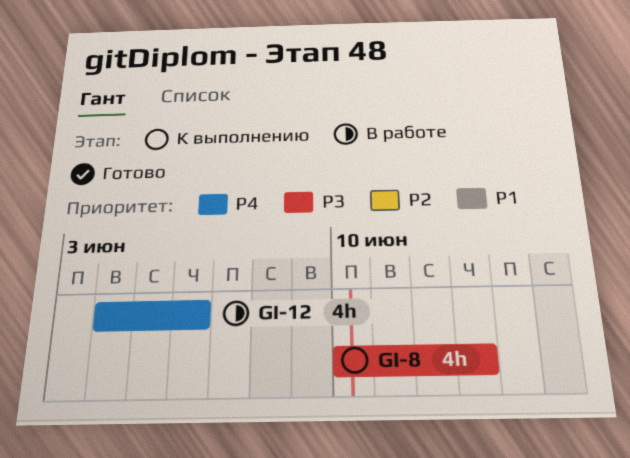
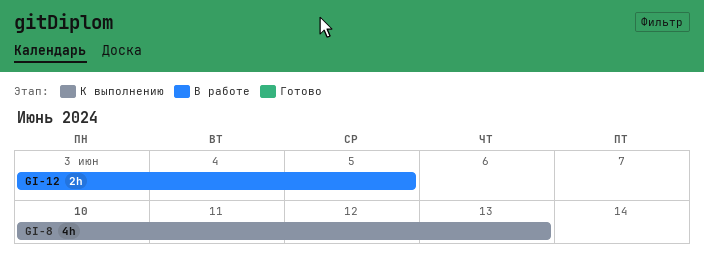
GI-12, estimate: 4h -> 2h
GI-12, start: Jun 4 -> Jun 3
GI-12, due: Jun 6 -> Jun 5

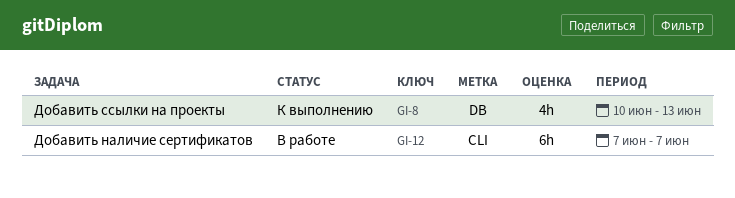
GI-12, estimate: 2h -> 6h
GI-12, start: Jun 3 -> Jun 7
GI-12, due: Jun 5 -> Jun 7

